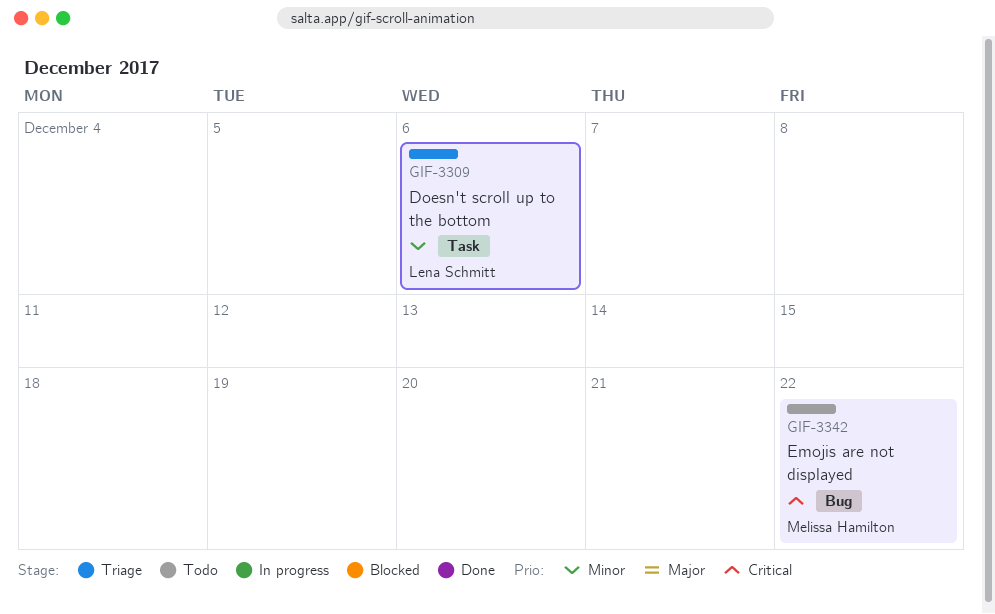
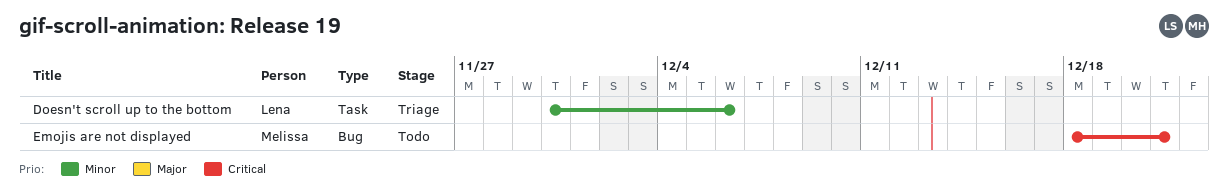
Emojis are not displayed, due: Dec 22 -> Dec 21

